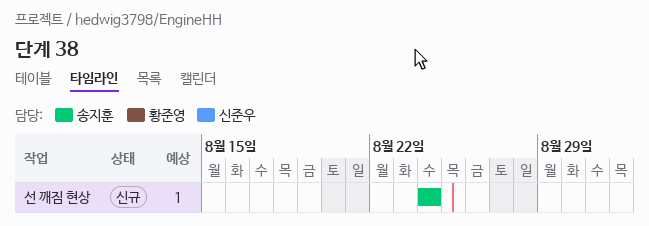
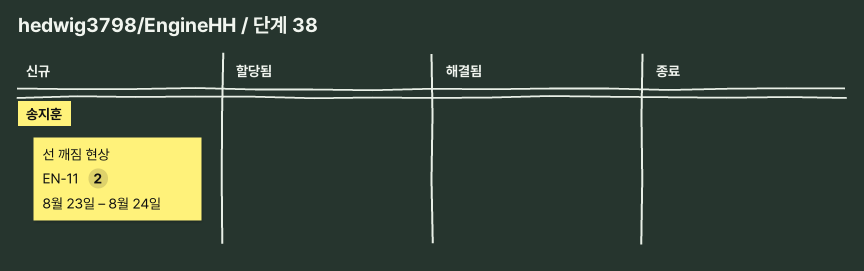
선 깨짐 현상, estimate: 1 -> 2
선 깨짐 현상, start: Aug 24 -> Aug 23

